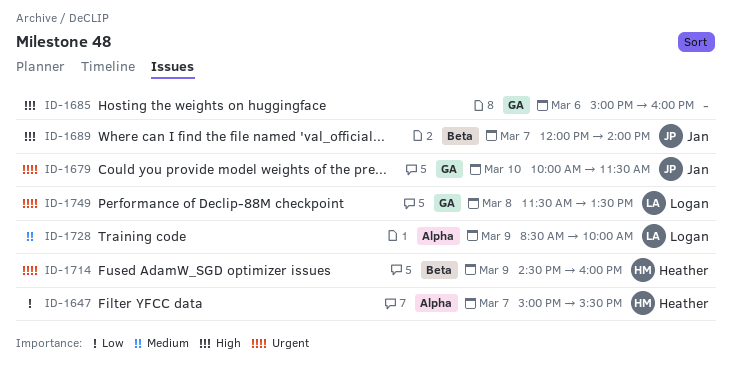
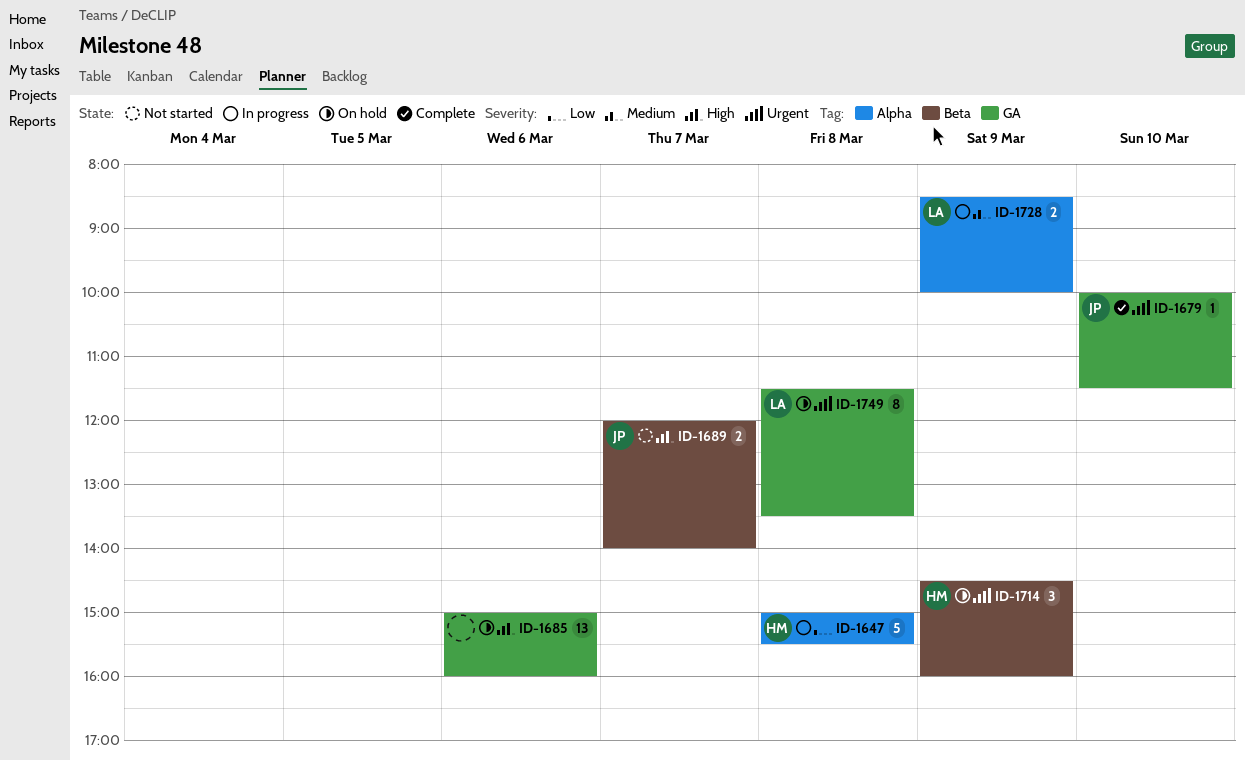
ID-1647, day: Mar 7 -> Mar 8

